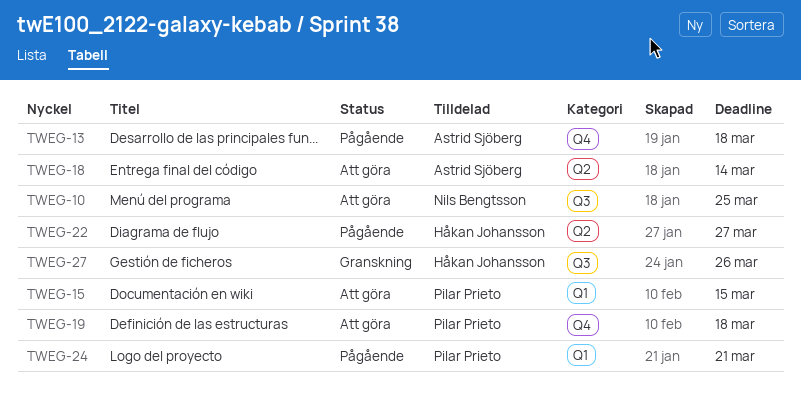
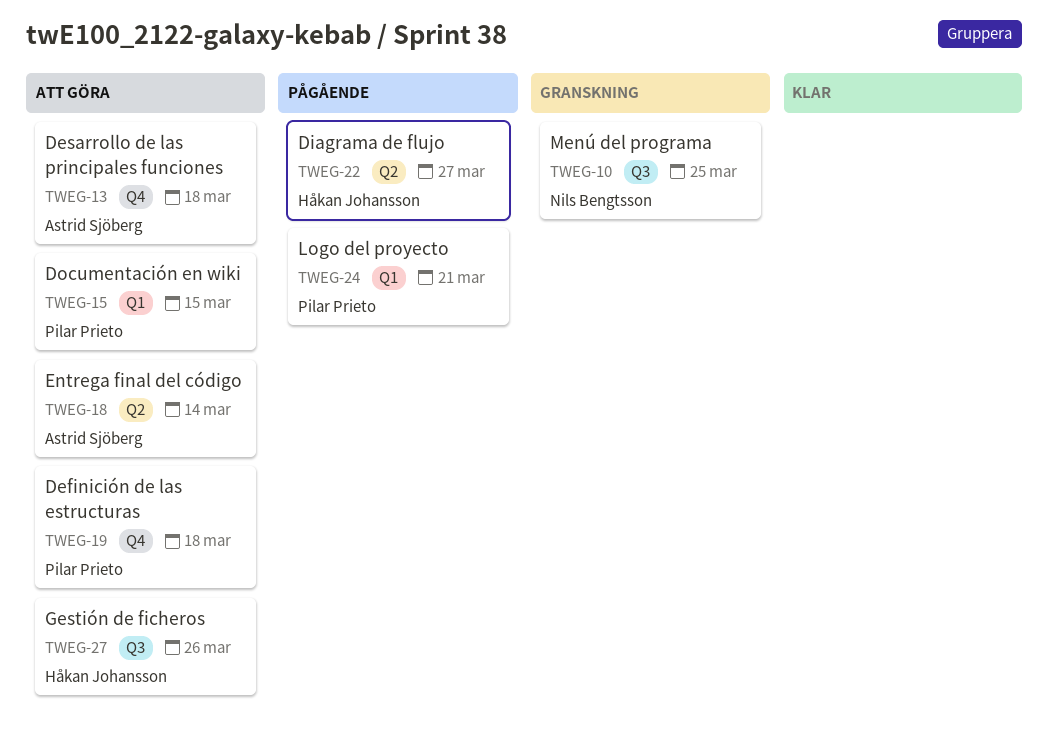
TWEG-10, status: Att göra -> Granskning
TWEG-13, status: Pågående -> Att göra
TWEG-27, status: Granskning -> Att göra

